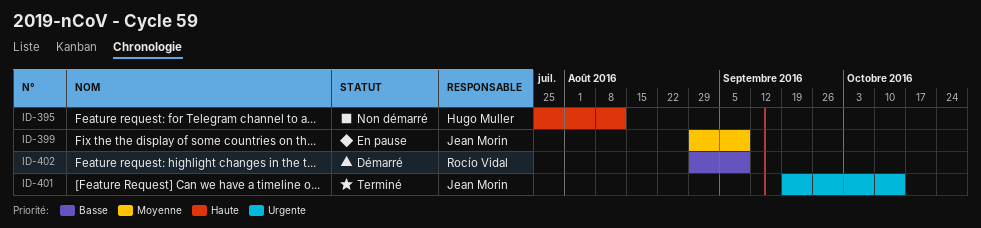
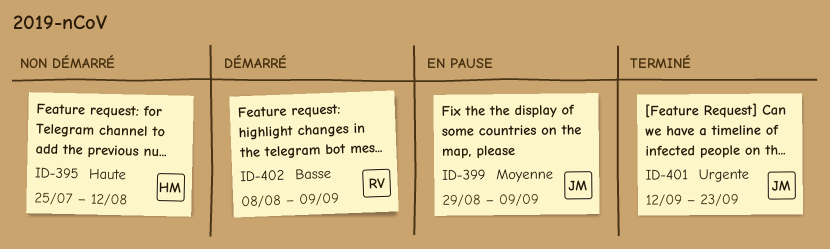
ID-401, start: Sep 19 -> Sep 12
ID-401, due: Oct 14 -> Sep 23
ID-402, start: Aug 29 -> Aug 8

